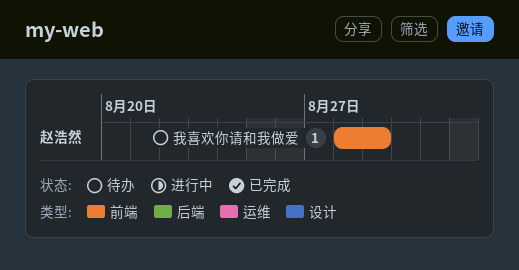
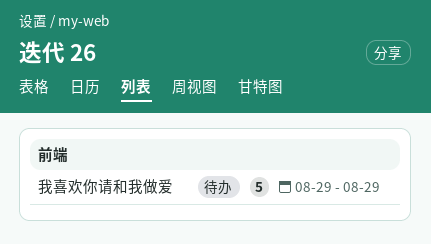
我喜欢你请和我做爱, estimate: 1 -> 5
我喜欢你请和我做爱, start: Aug 28 -> Aug 29

